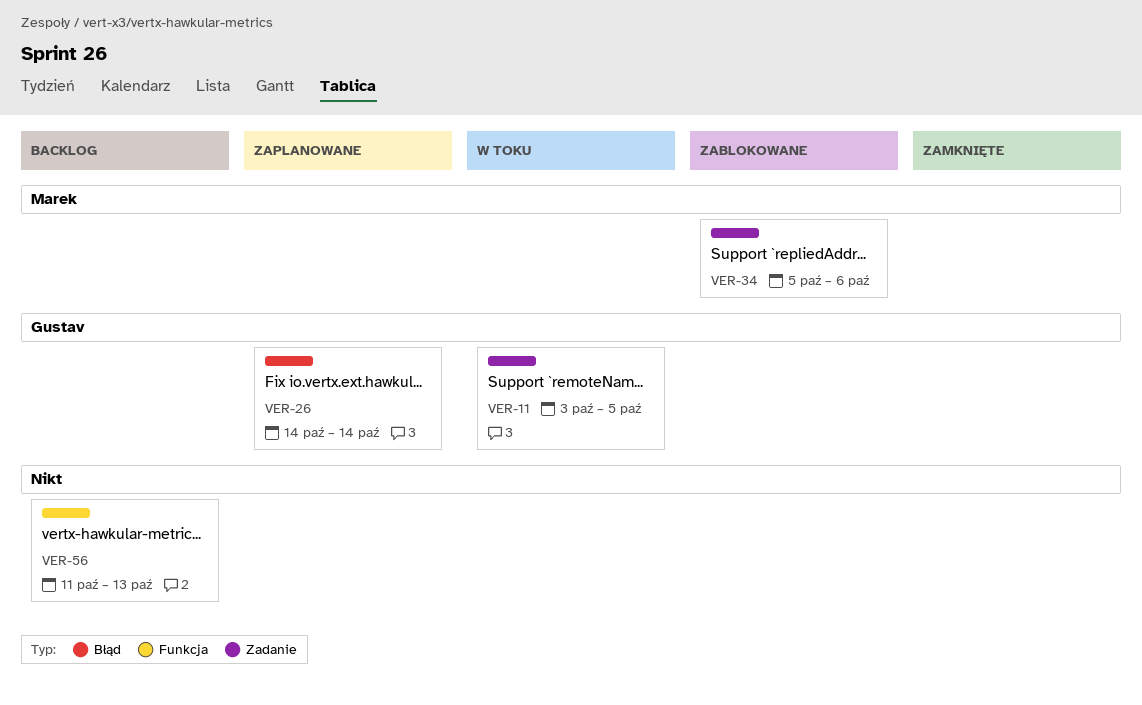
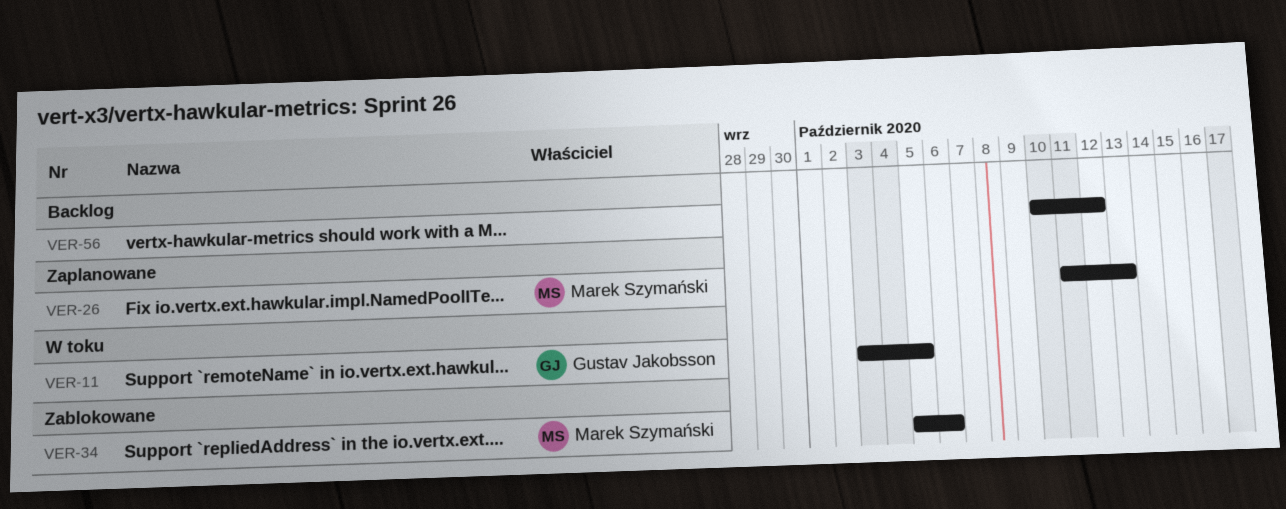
VER-26, owner: Gustav Jakobsson -> Marek Szymański
VER-26, start: Oct 14 -> Oct 11
VER-26, due: Oct 14 -> Oct 13
VER-56, start: Oct 11 -> Oct 10
VER-56, due: Oct 13 -> Oct 12

